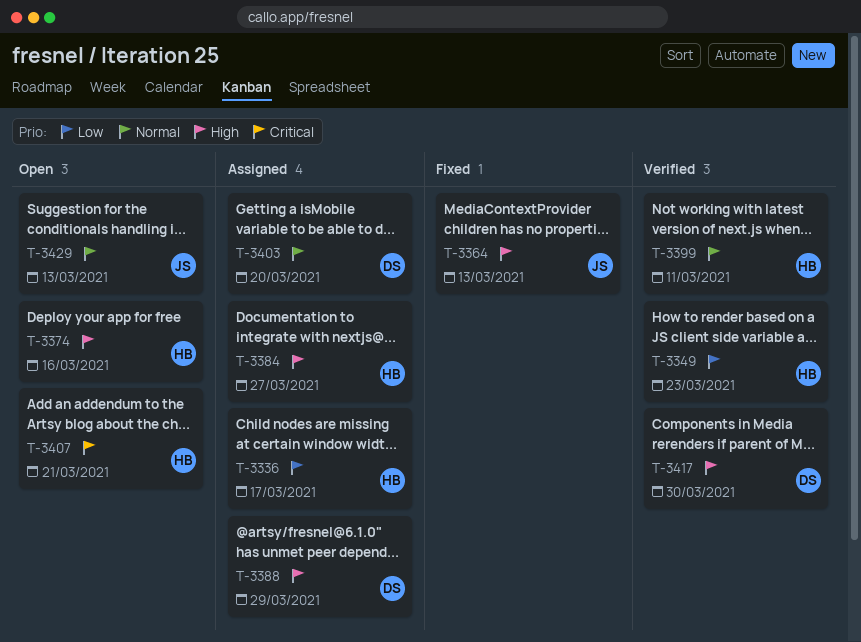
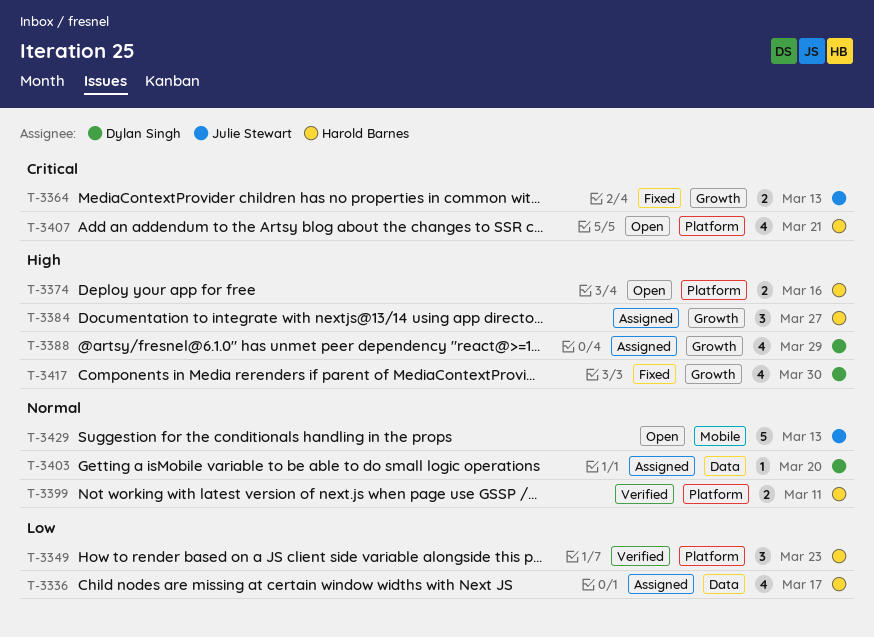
T-3364, priority: High -> Critical
T-3417, status: Verified -> Fixed

